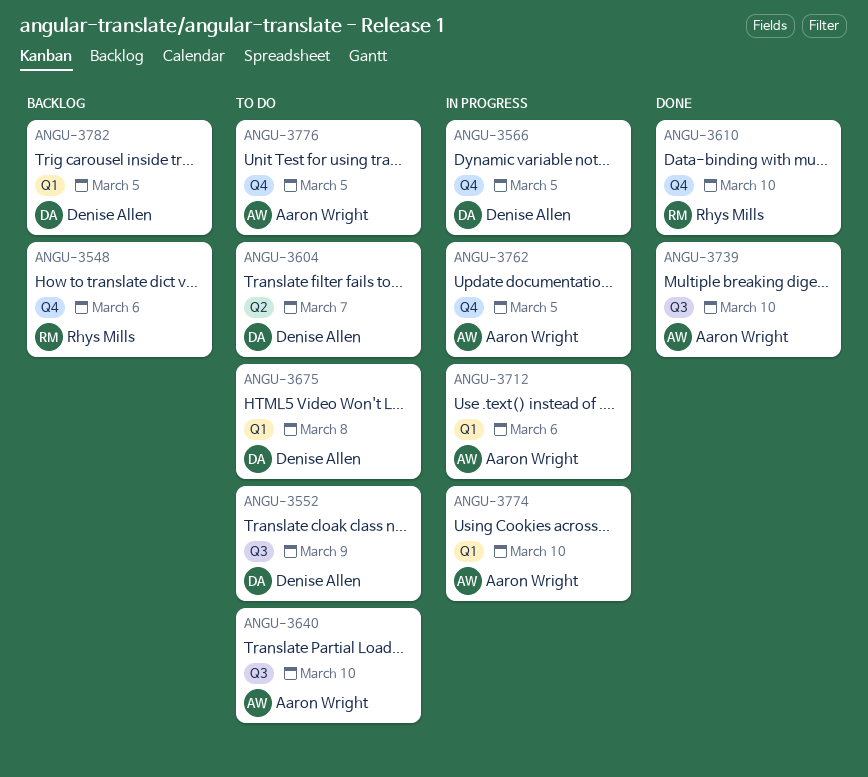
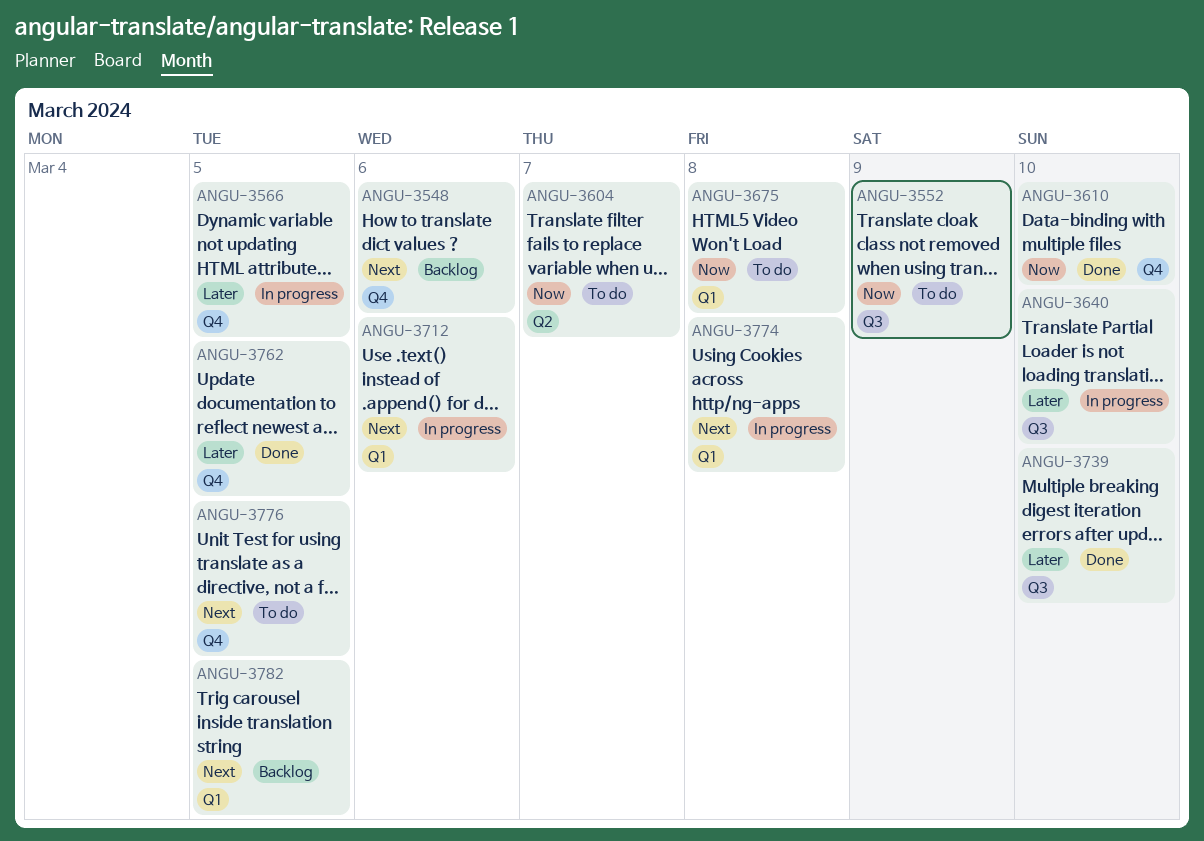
ANGU-3640, status: To do -> In progress
ANGU-3762, status: In progress -> Done
ANGU-3774, due: Mar 10 -> Mar 8

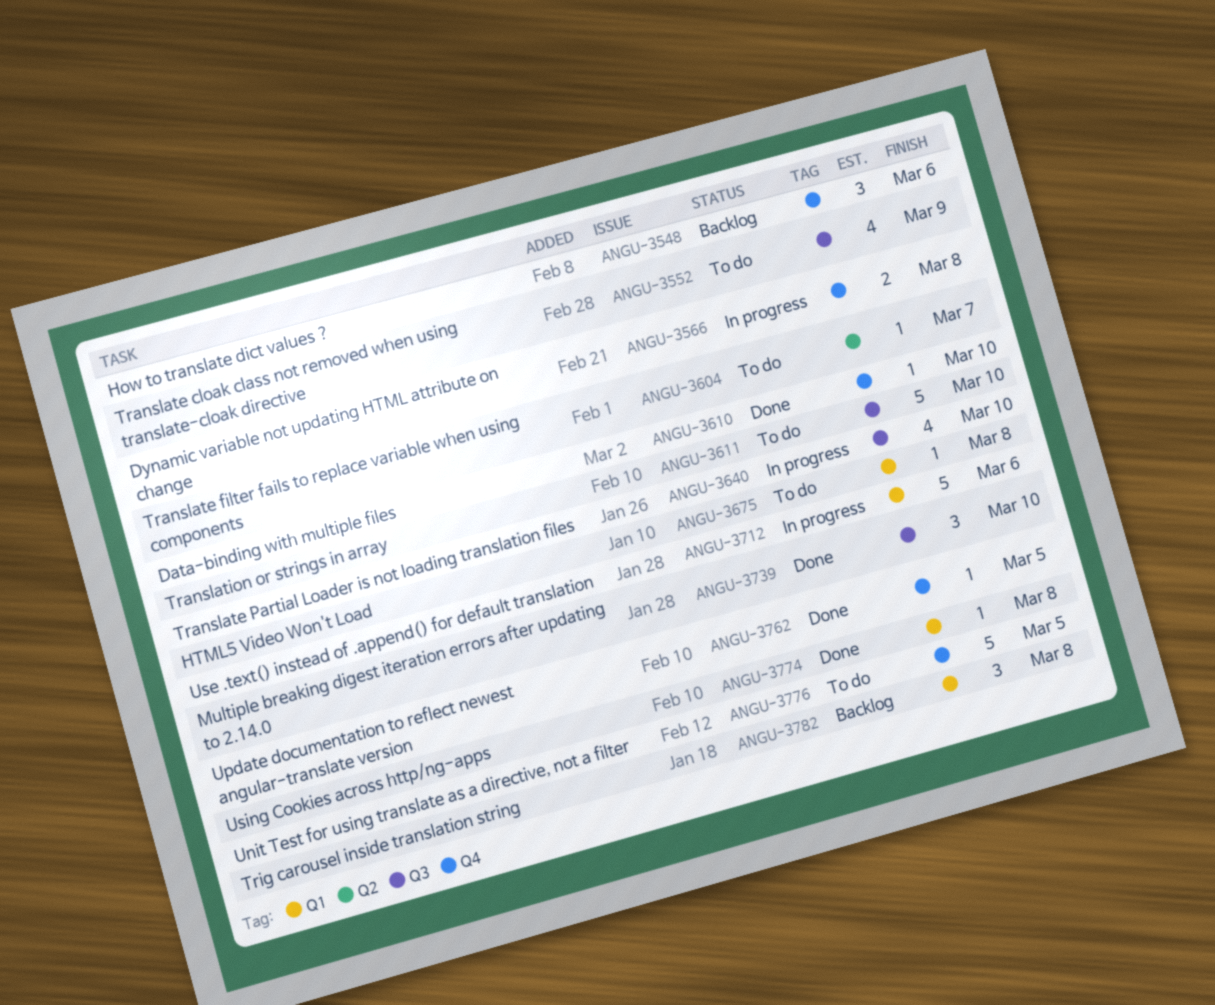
ANGU-3566, due: Mar 5 -> Mar 8
ANGU-3611: none -> present
ANGU-3774, status: In progress -> Done
ANGU-3782, due: Mar 5 -> Mar 8

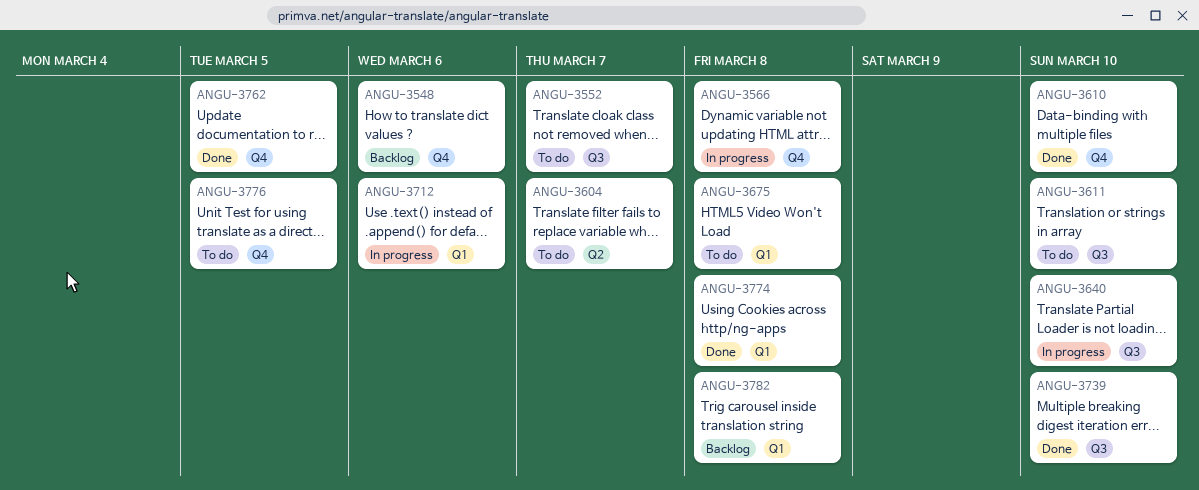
ANGU-3552, due: Mar 9 -> Mar 7

